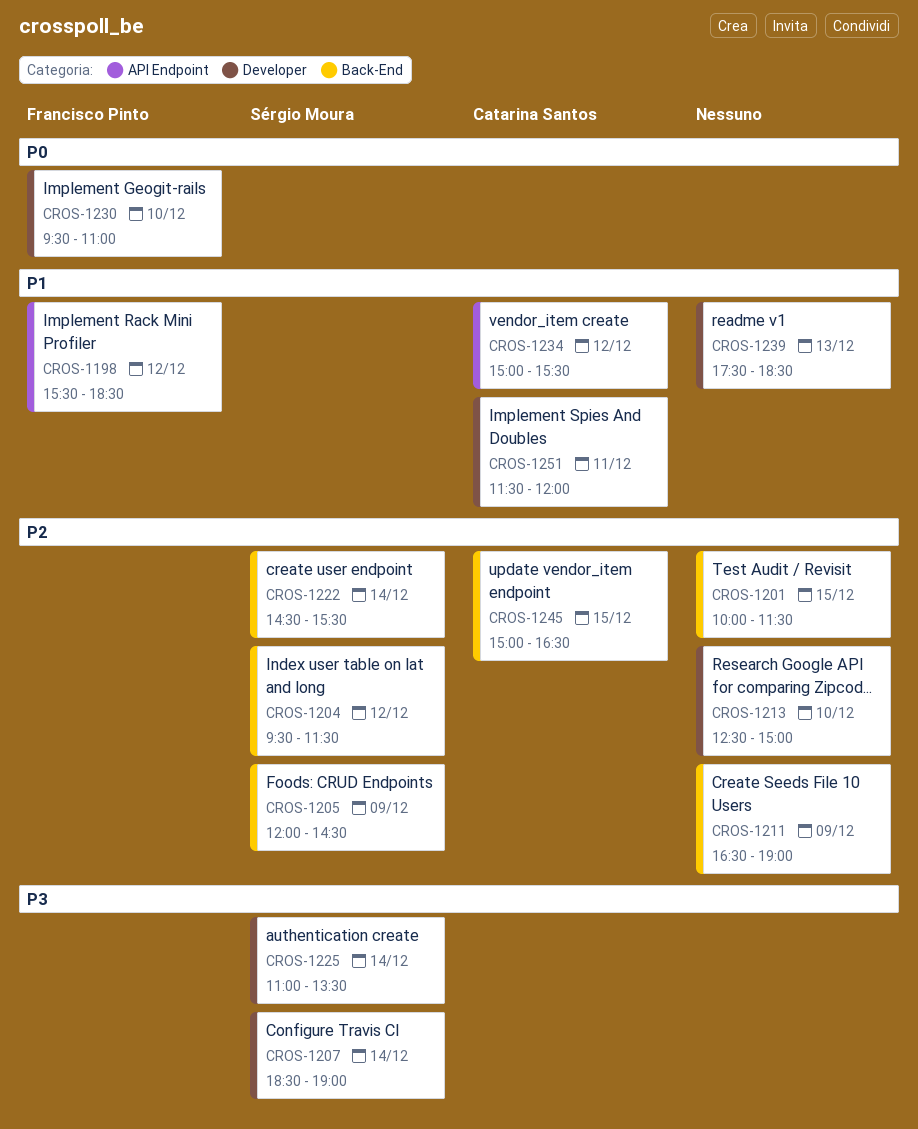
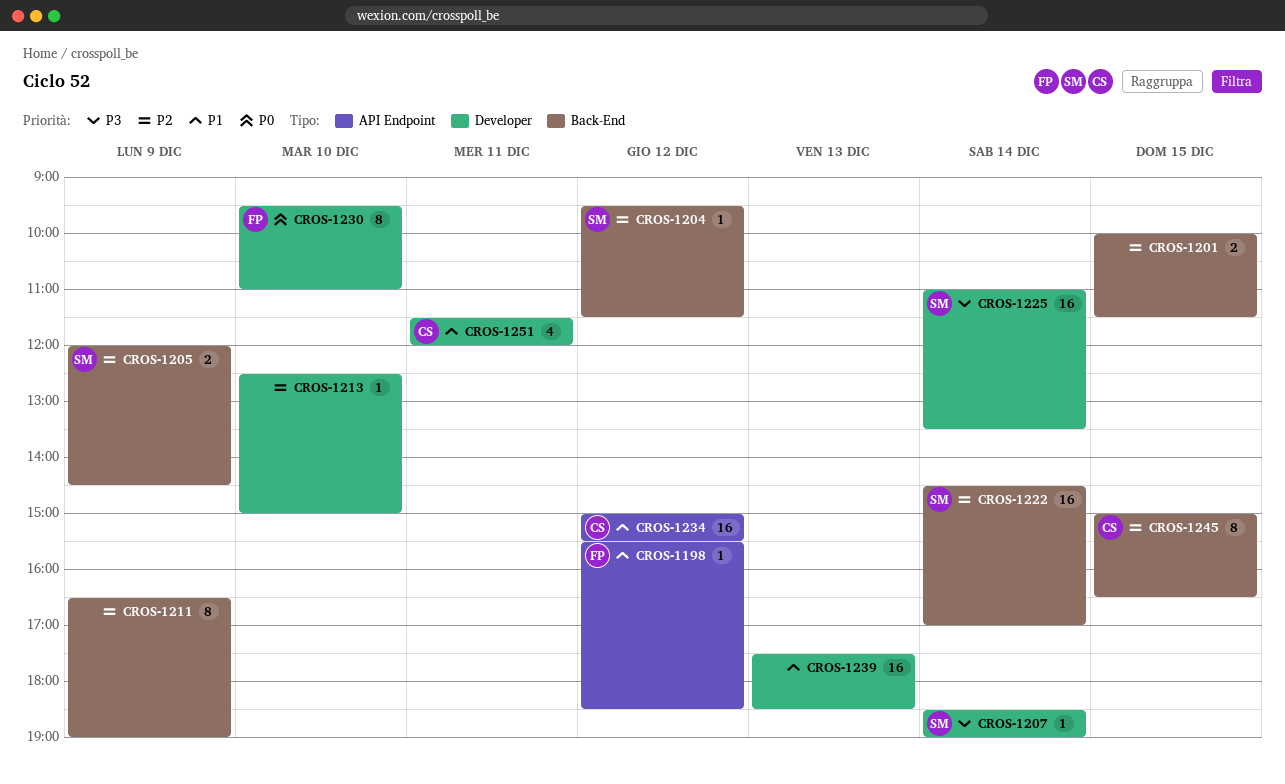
CROS-1222, ends: 15:30 -> 17:00

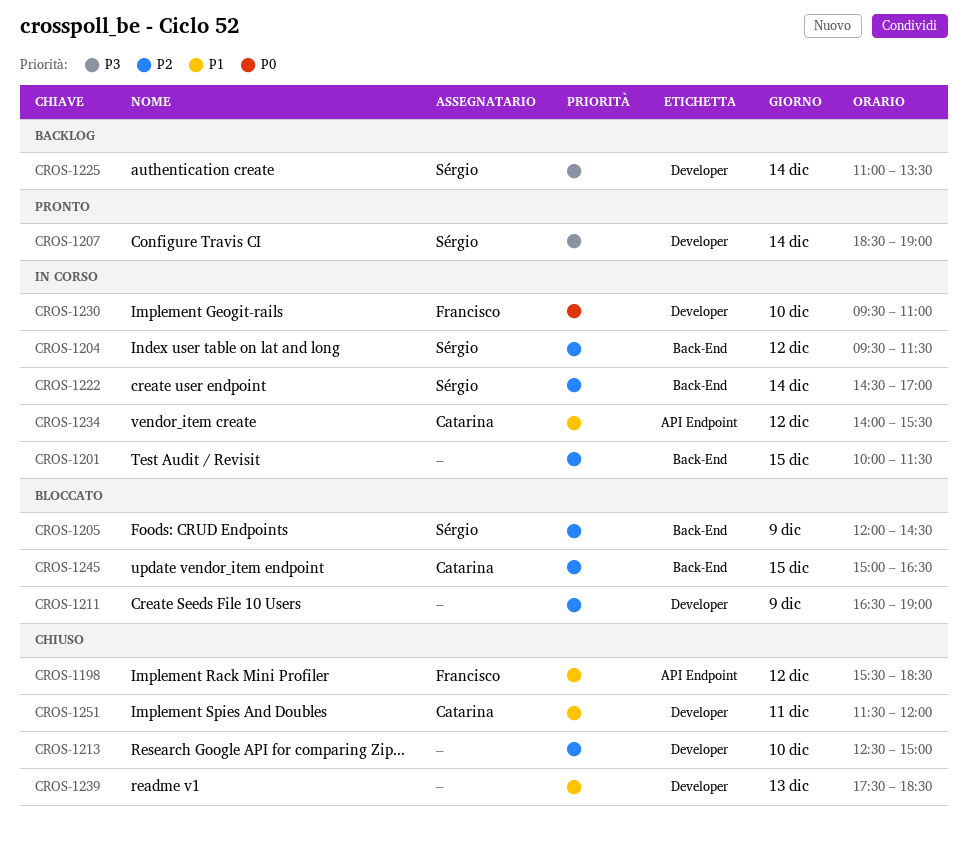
CROS-1211, label: Back-End -> Developer
CROS-1234, begins: 15:00 -> 14:00

